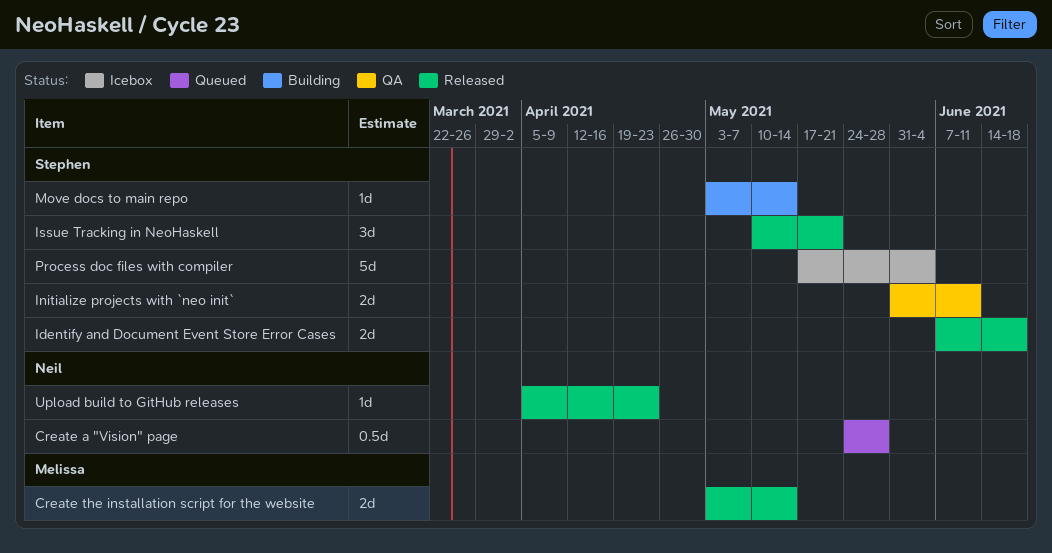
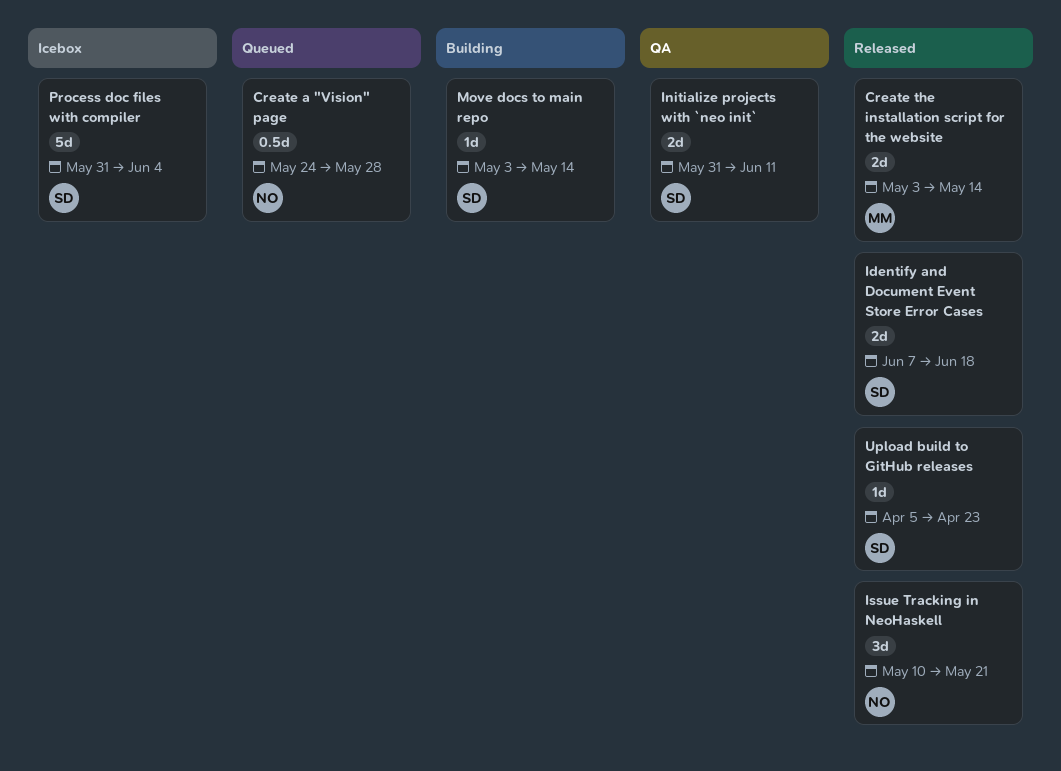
Issue Tracking in NeoHaskell, owner: Stephen -> Neil
Process doc files with compiler, start: May 17 -> May 31
Upload build to GitHub releases, owner: Neil -> Stephen

